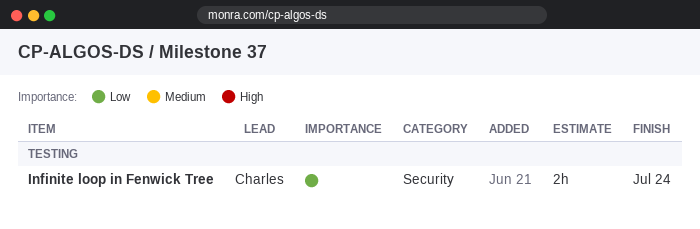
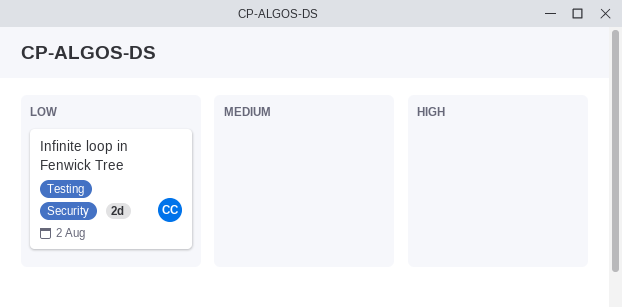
Infinite loop in Fenwick Tree, estimate: 2h -> 2d
Infinite loop in Fenwick Tree, due: Jul 24 -> Aug 2

